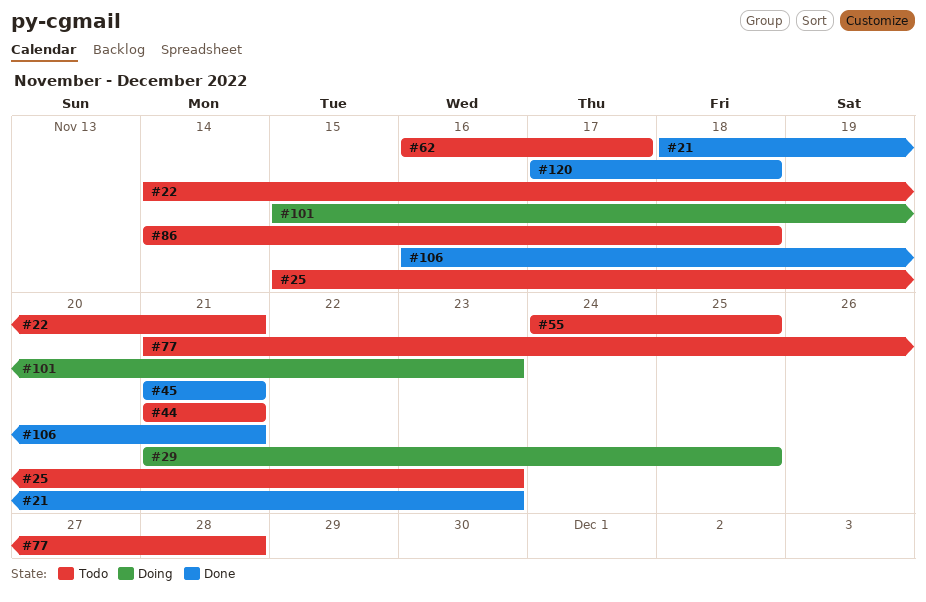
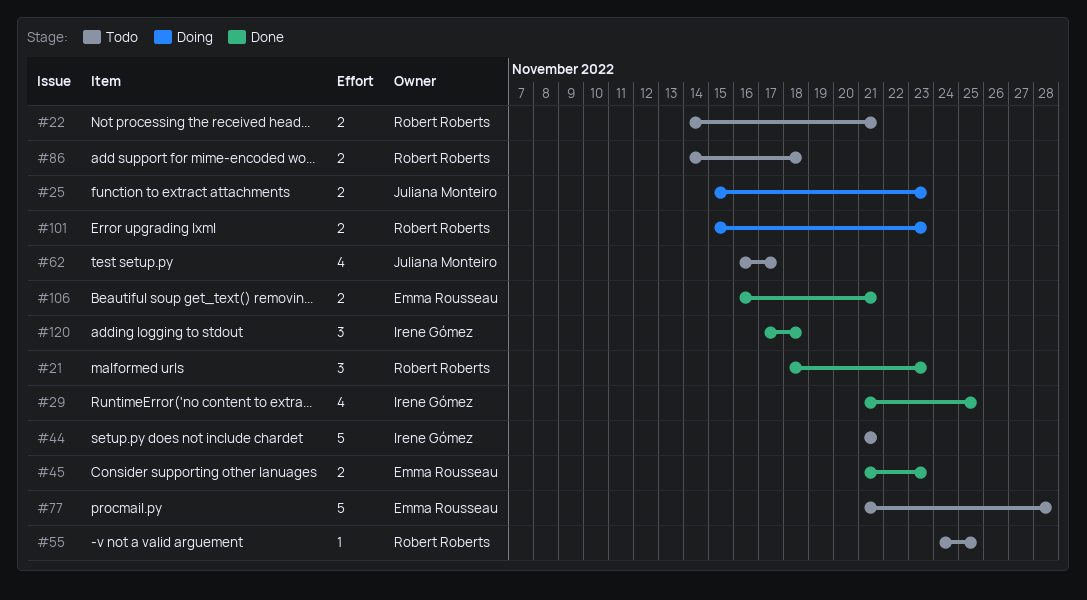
#25, status: Todo -> Doing
#29, status: Doing -> Done
#45, due: Nov 21 -> Nov 23

